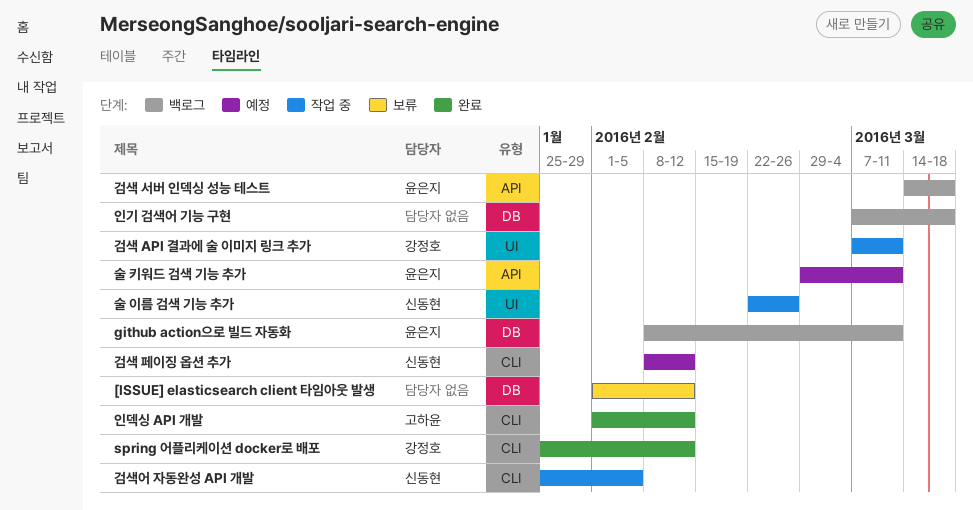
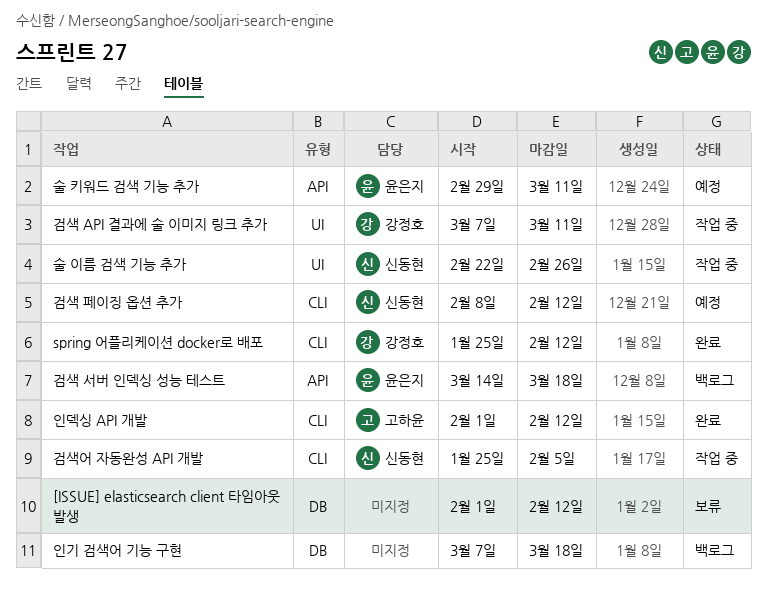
github action으로 빌드 자동화: present -> none

